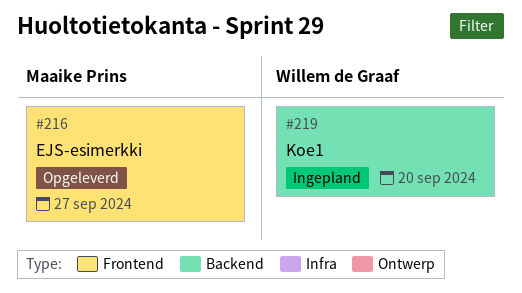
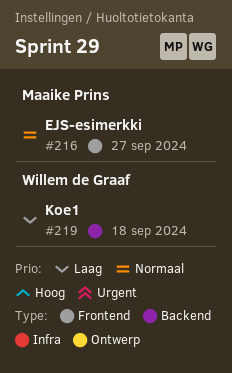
#219, due: Sep 20 -> Sep 18

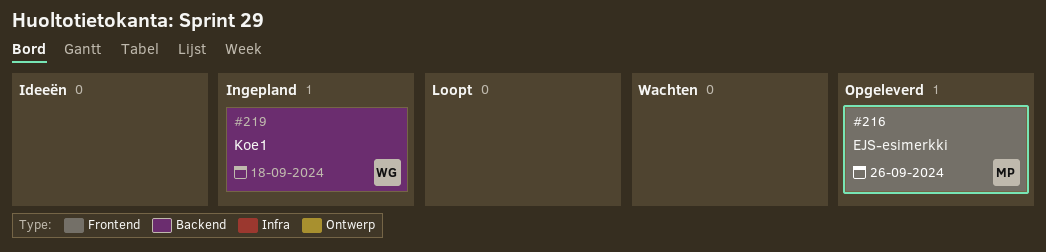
#216, due: Sep 27 -> Sep 26

